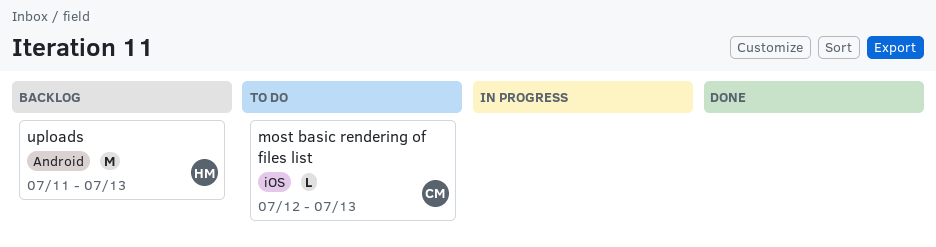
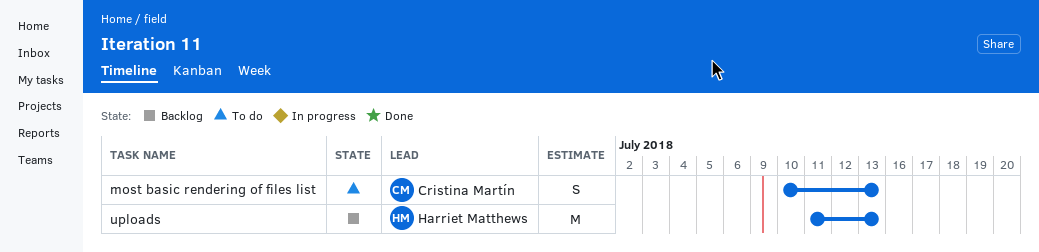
most basic rendering of files list, estimate: L -> S
most basic rendering of files list, start: Jul 12 -> Jul 10

